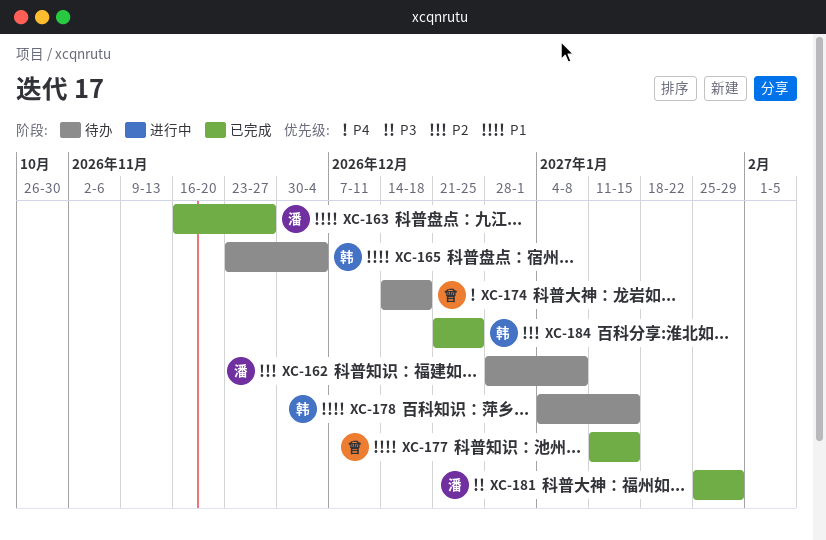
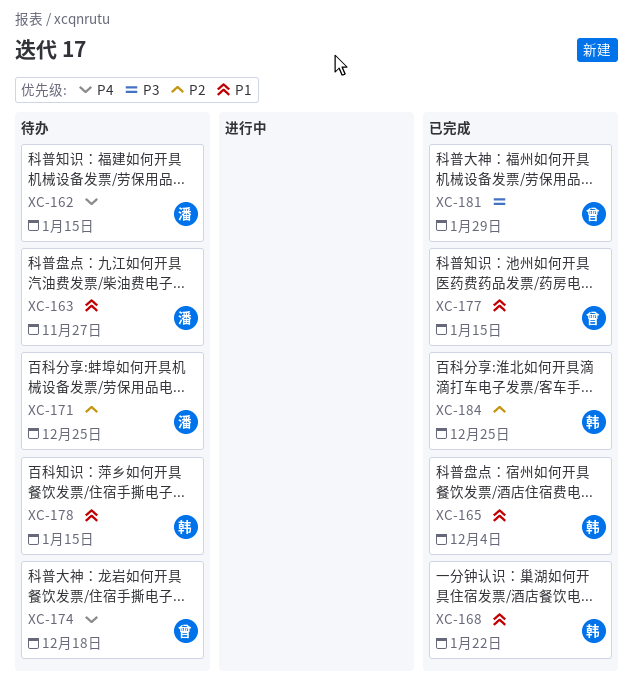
XC-162, priority: P2 -> P4
XC-162, due: Jan 8 -> Jan 15
XC-163, status: 已完成 -> 待办
XC-165, status: 待办 -> 已完成
XC-168: none -> present
XC-171: none -> present
XC-181, owner: 潘 -> 曾

